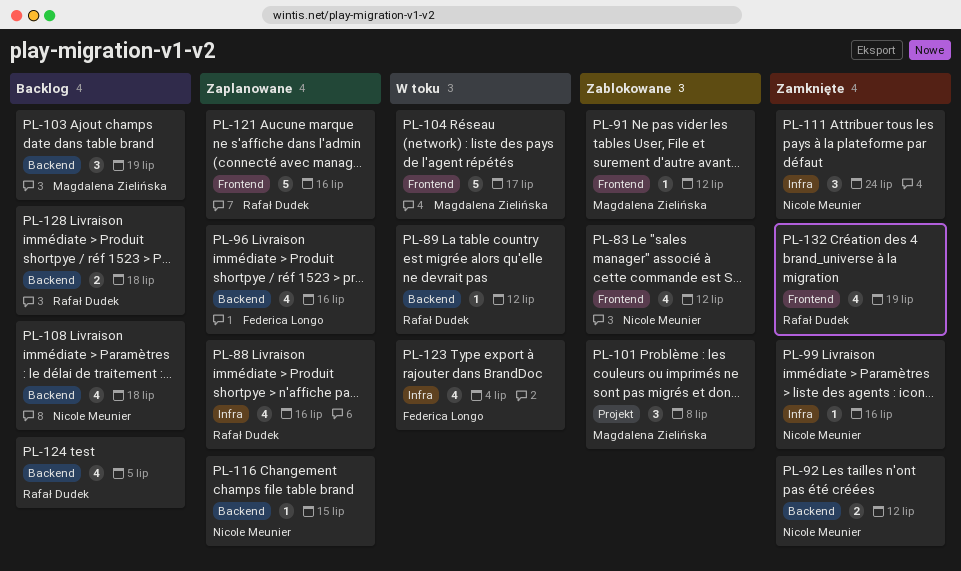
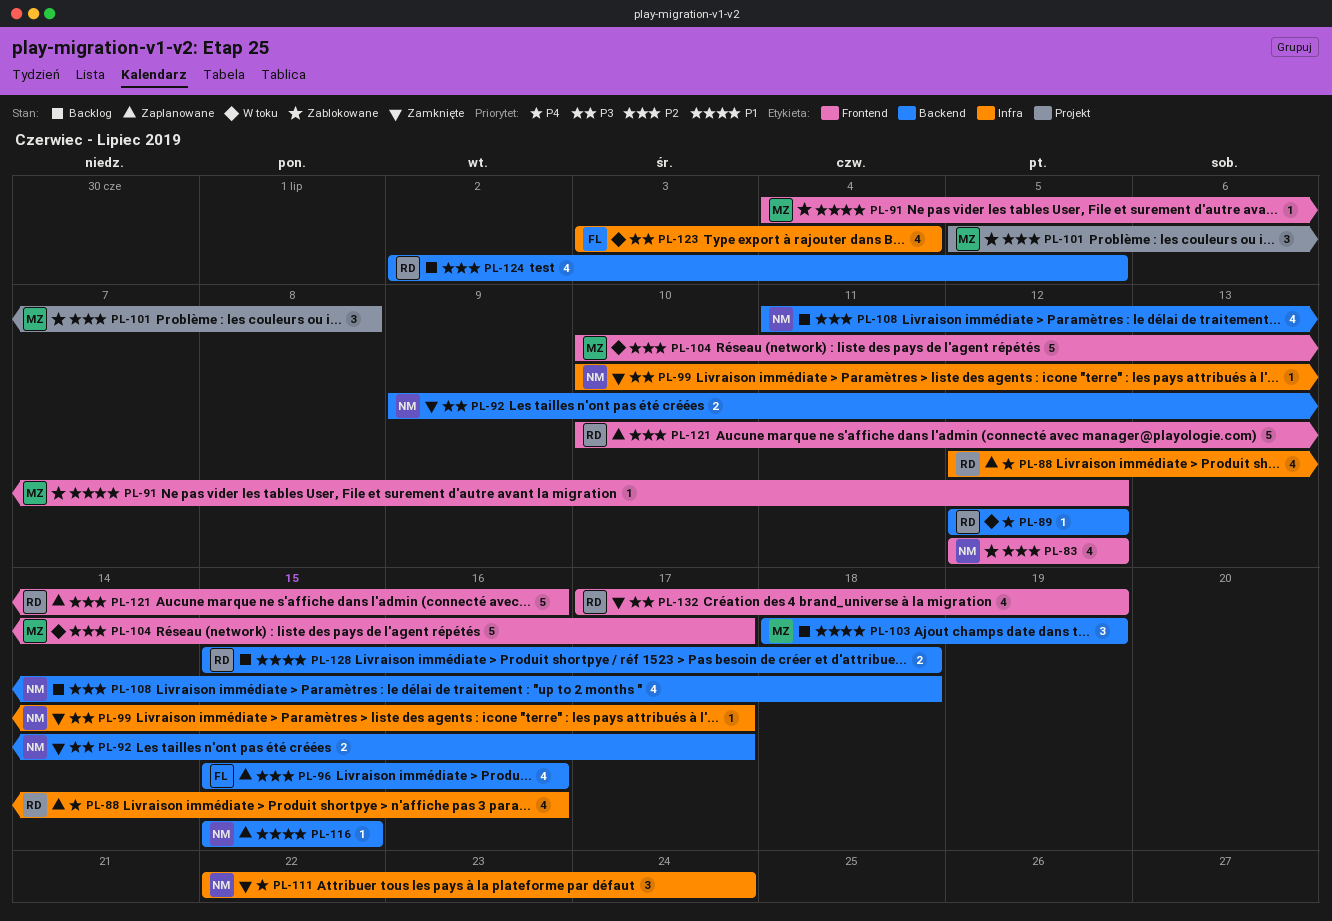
PL-92, due: Jul 12 -> Jul 17
PL-99, due: Jul 16 -> Jul 17

